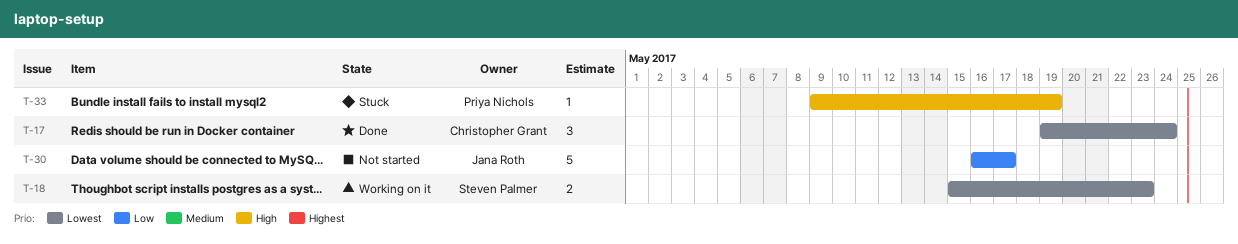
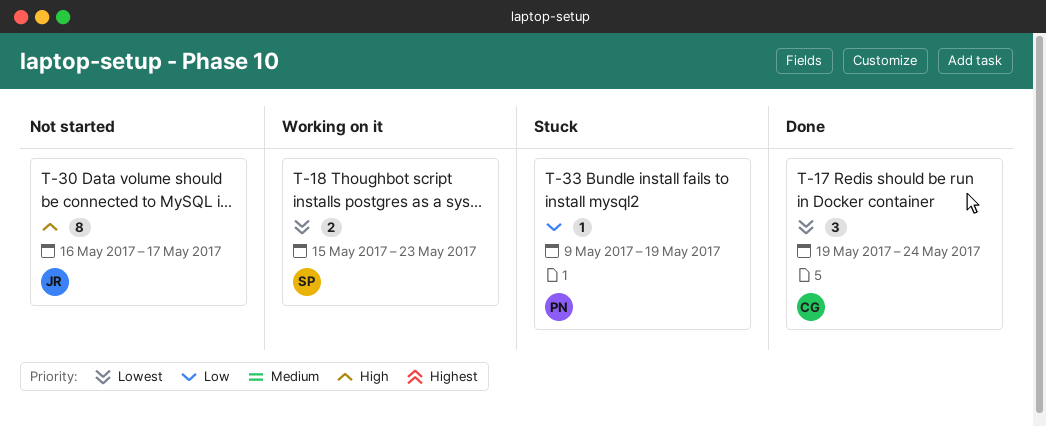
T-30, priority: Low -> High
T-30, estimate: 5 -> 8
T-33, priority: High -> Low

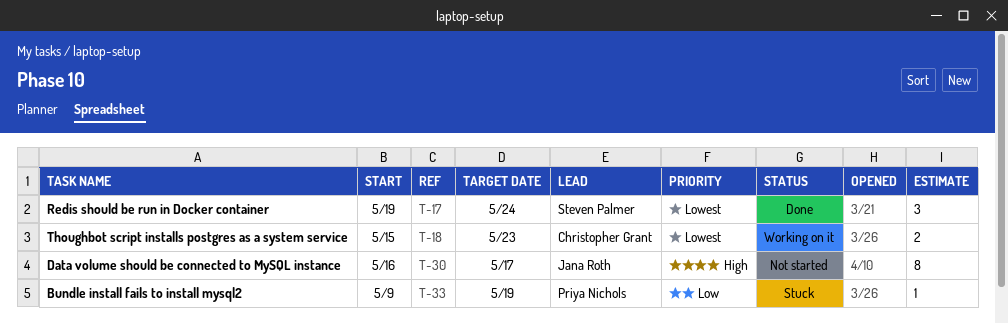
T-17, owner: Christopher Grant -> Steven Palmer
T-18, owner: Steven Palmer -> Christopher Grant

